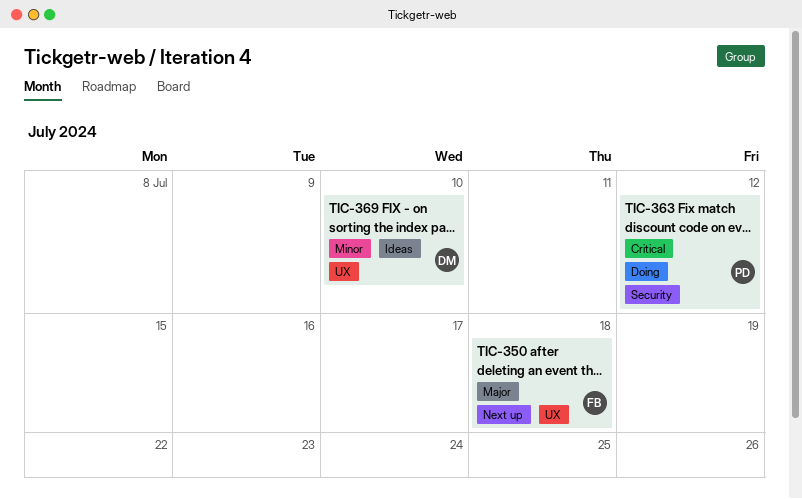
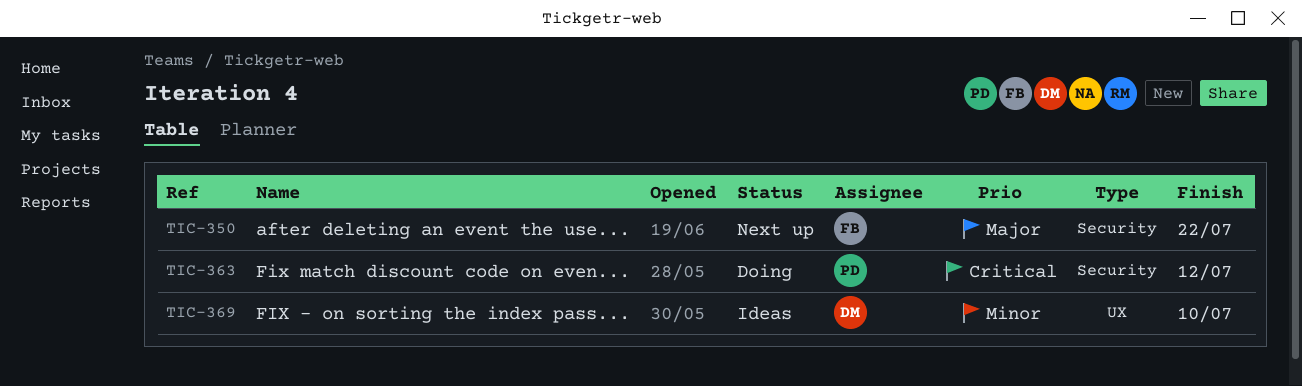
TIC-350, label: UX -> Security
TIC-350, due: Jul 18 -> Jul 22

